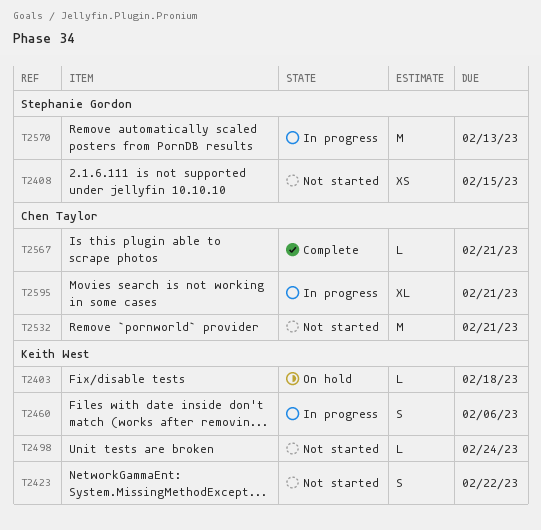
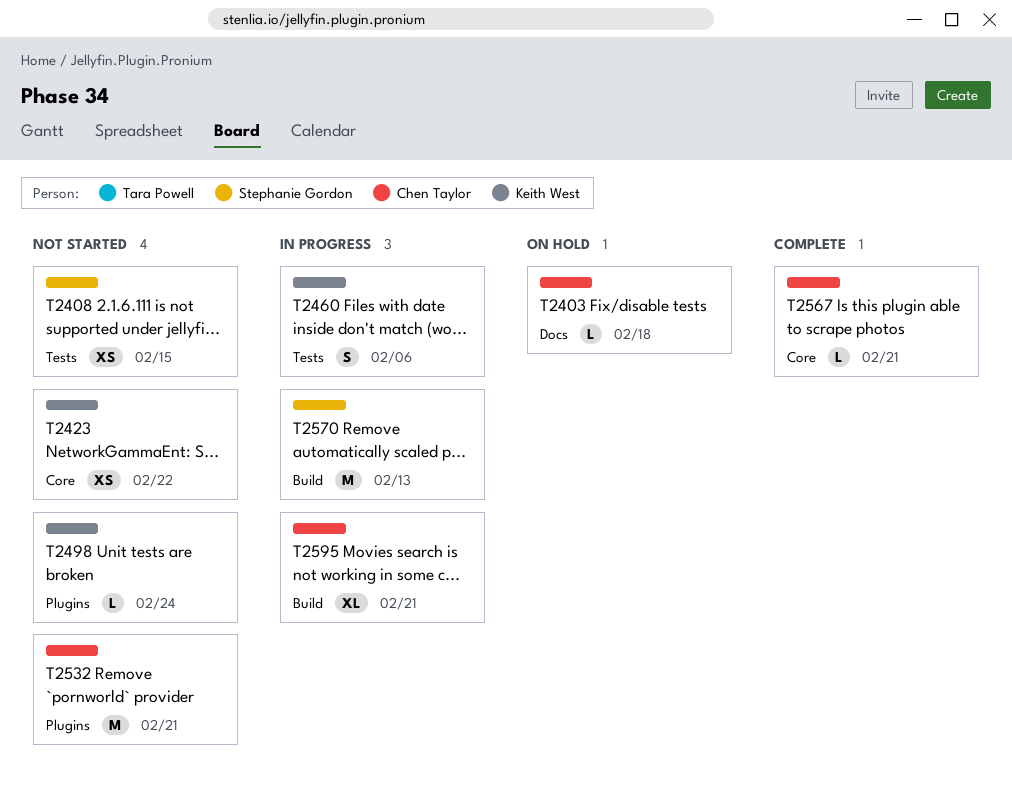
T2403, owner: Keith West -> Chen Taylor
T2423, estimate: S -> XS

